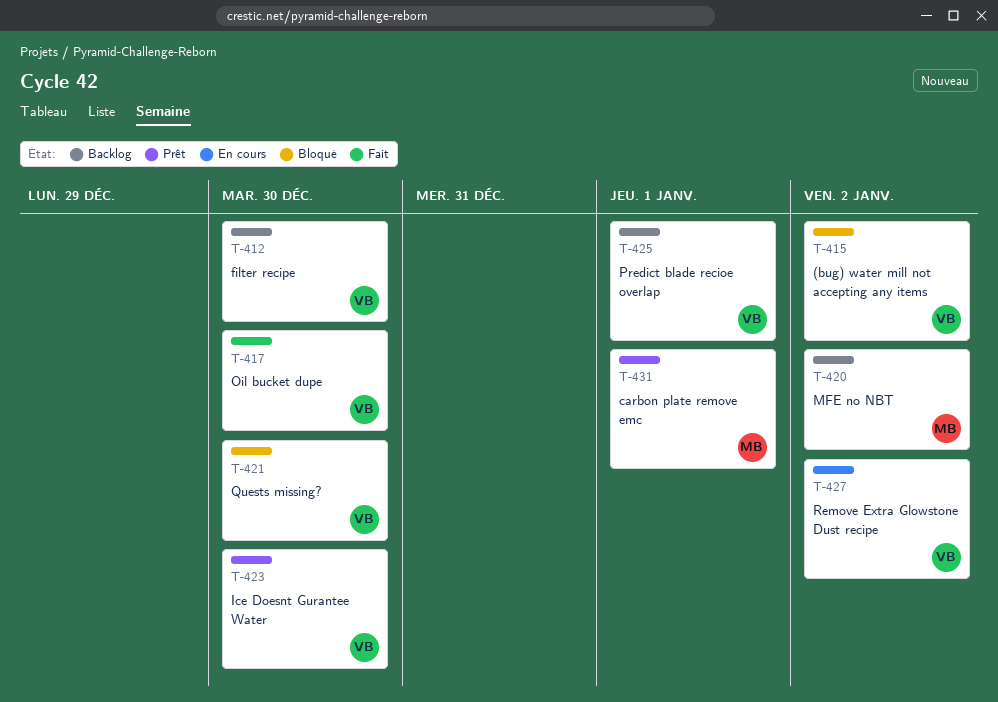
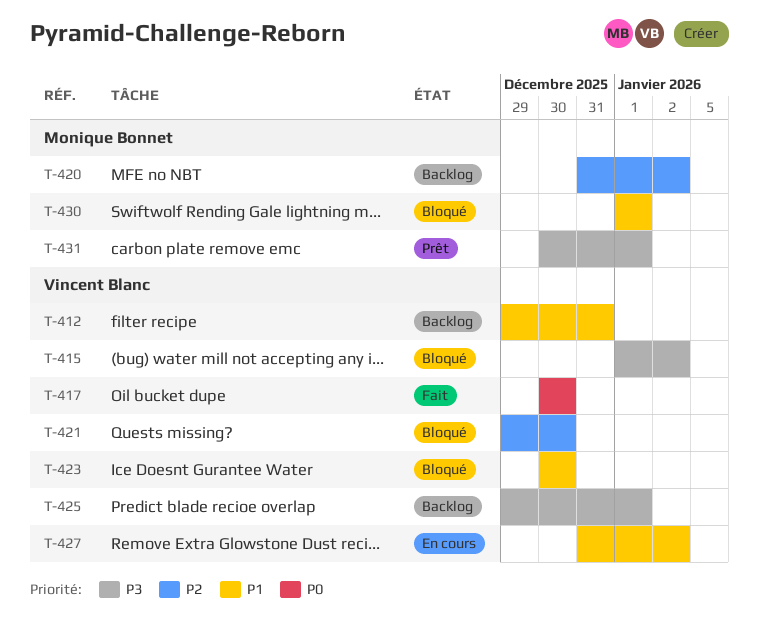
T-412, due: Dec 30 -> Dec 31
T-423, status: Prêt -> Bloqué
T-430: none -> present

